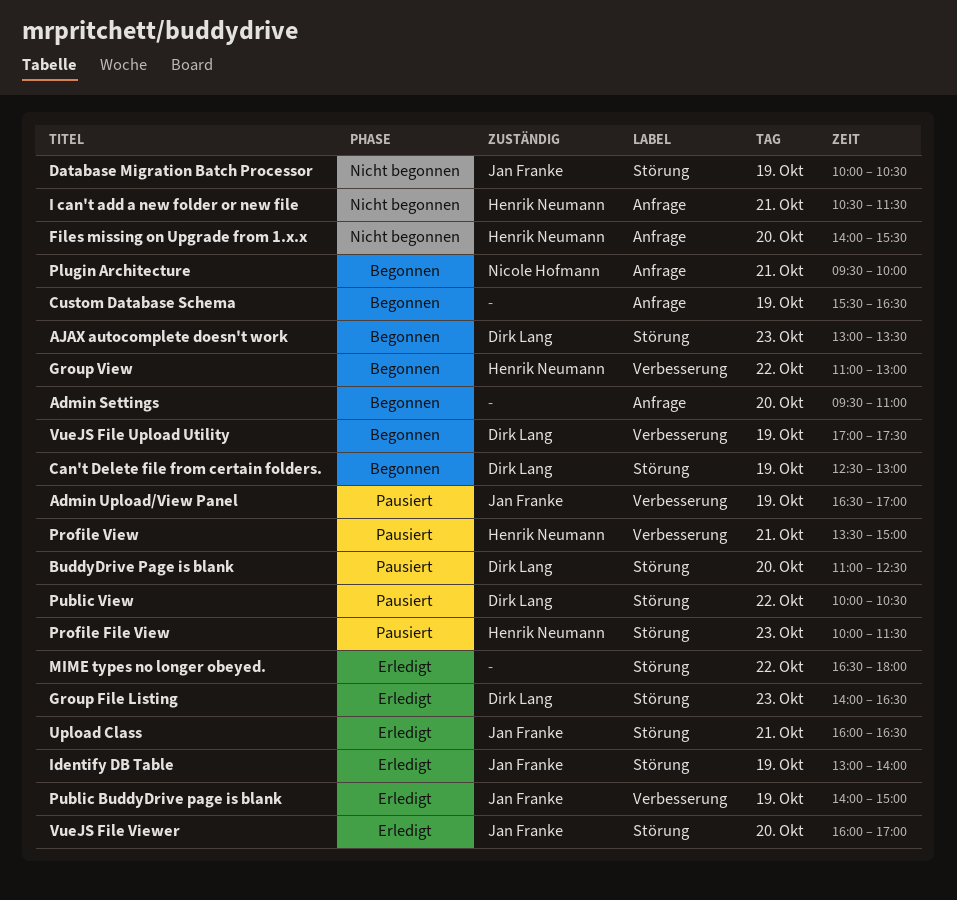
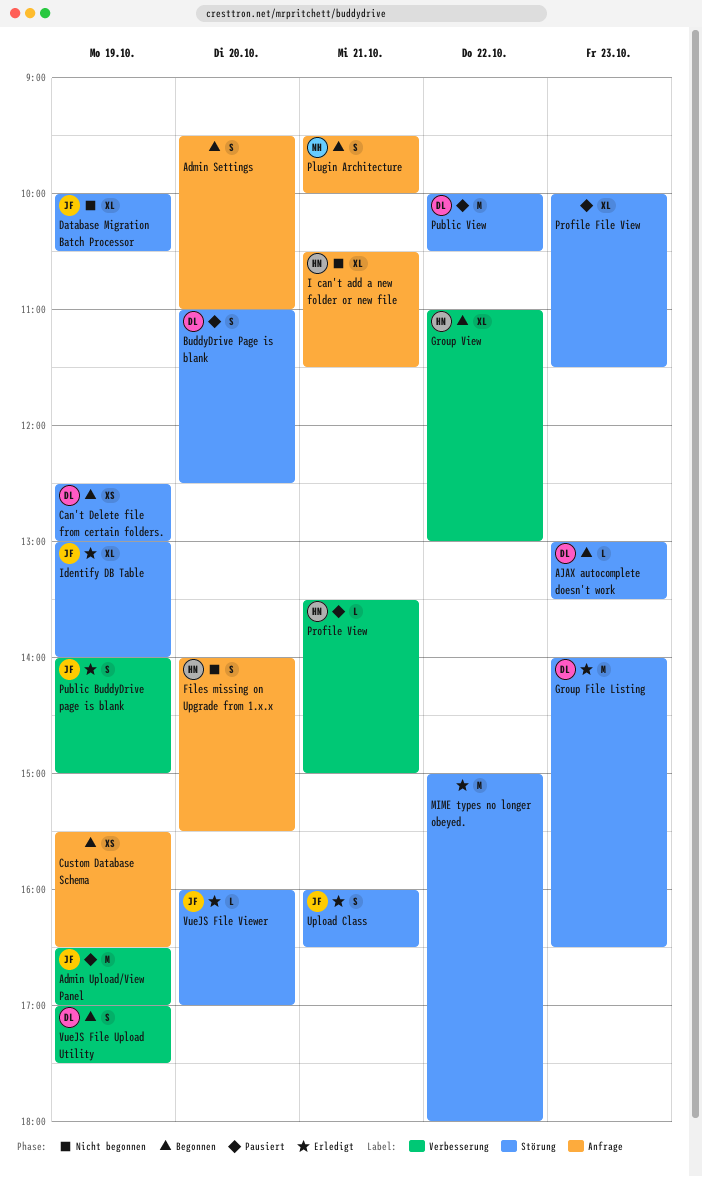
MIME types no longer obeyed., begins: 16:30 -> 15:00
Profile File View, owner: Henrik Neumann -> none

